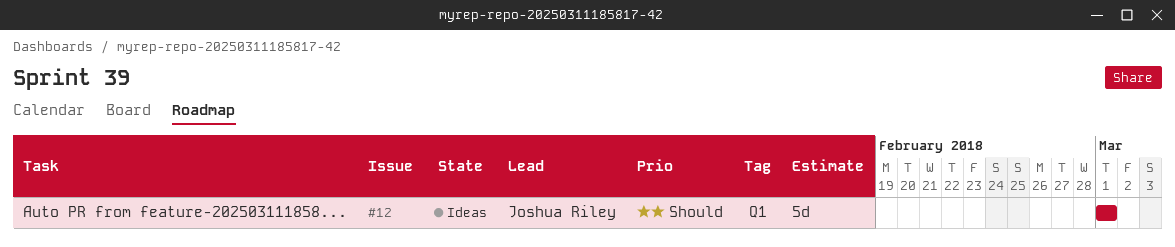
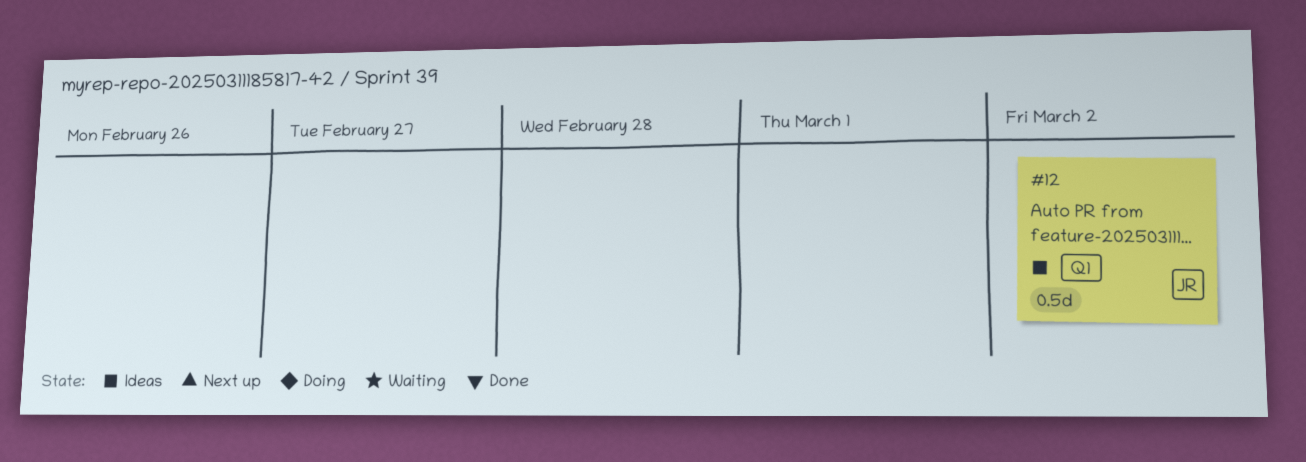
#12, estimate: 5d -> 0.5d
#12, due: Mar 1 -> Mar 2

